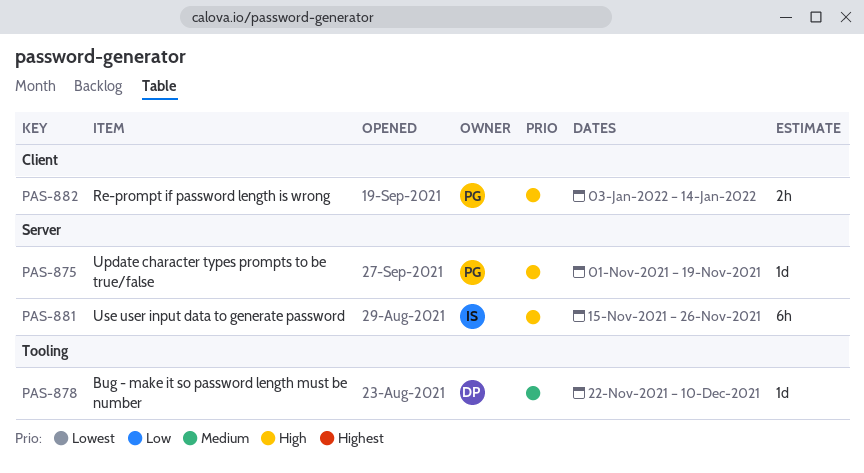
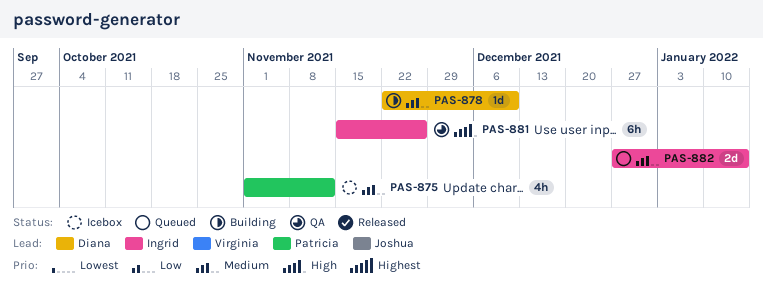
PAS-875, priority: High -> Medium
PAS-875, estimate: 1d -> 4h
PAS-875, due: Nov 19 -> Nov 12
PAS-882, owner: Patricia -> Ingrid
PAS-882, priority: High -> Medium
PAS-882, estimate: 2h -> 2d
PAS-882, start: Jan 3 -> Dec 27

